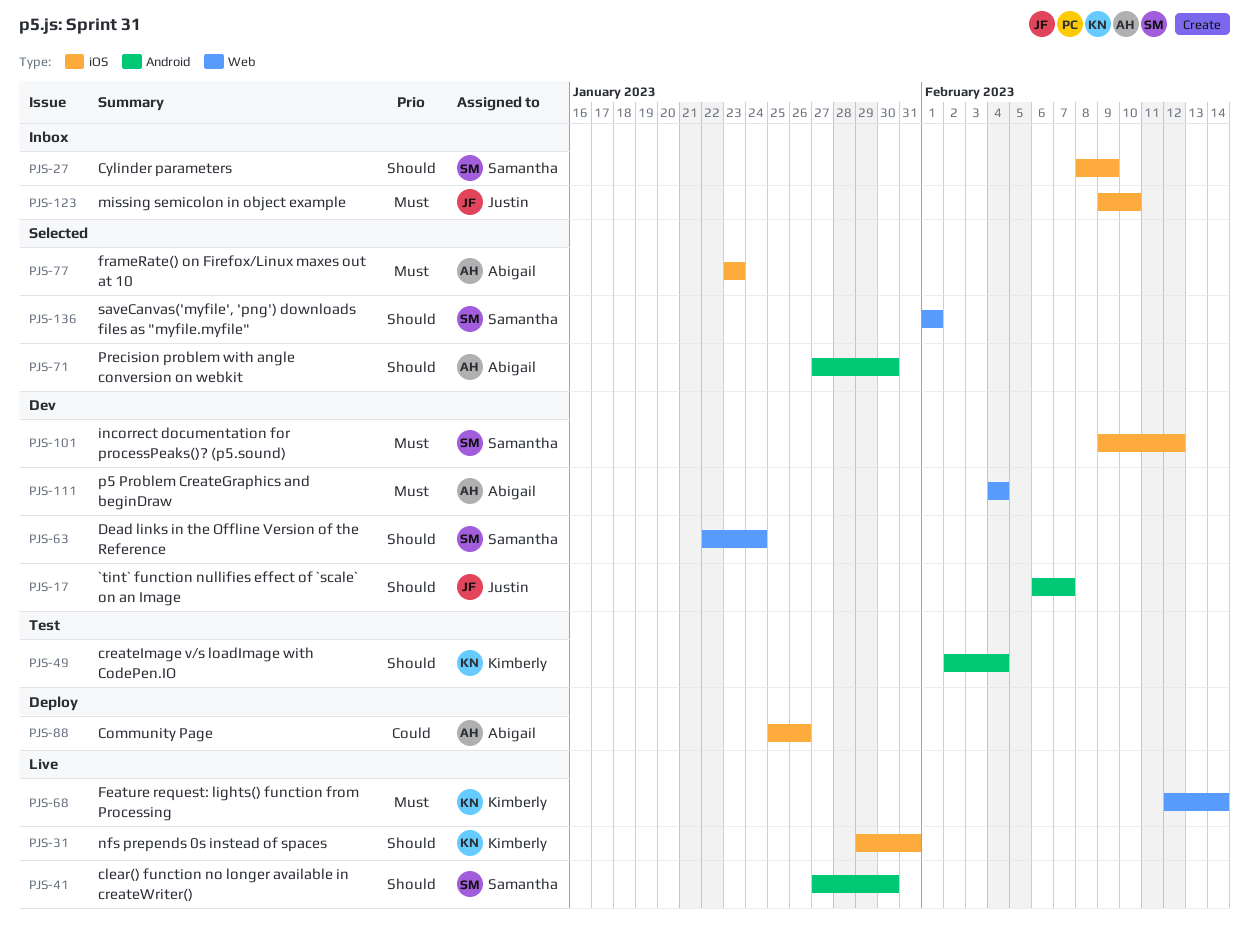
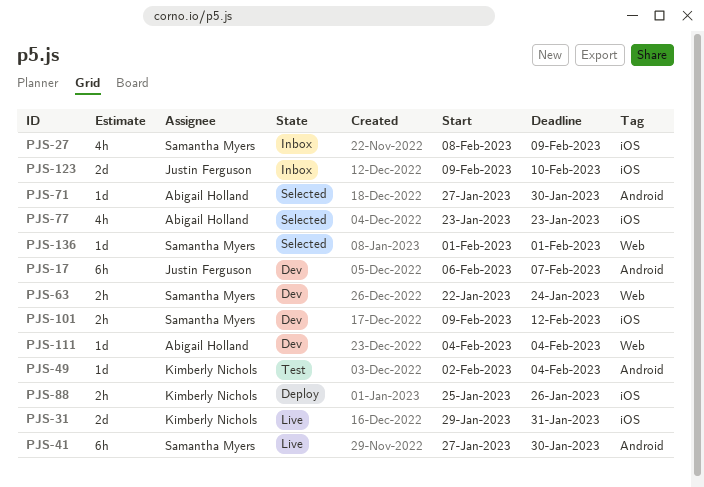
PJS-68: present -> none
PJS-88, owner: Abigail Holland -> Kimberly Nichols

